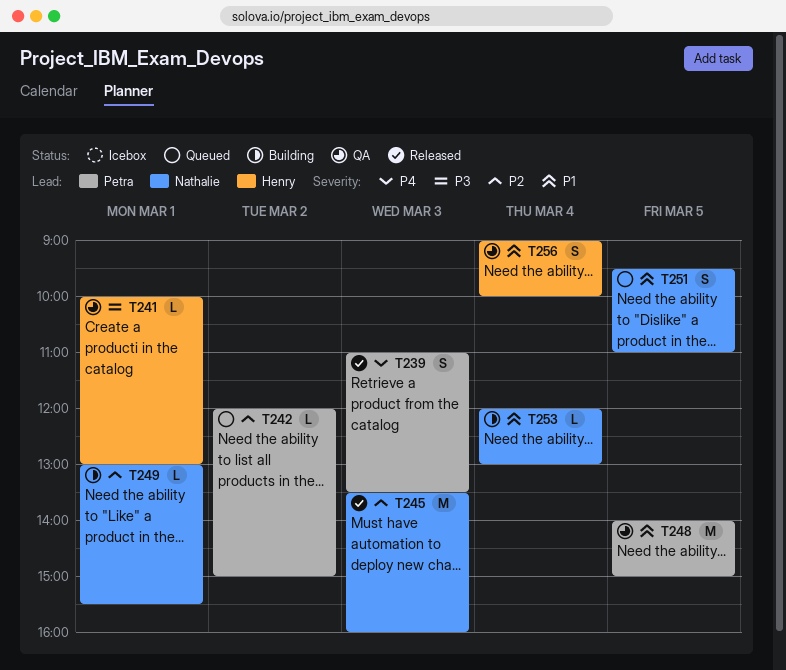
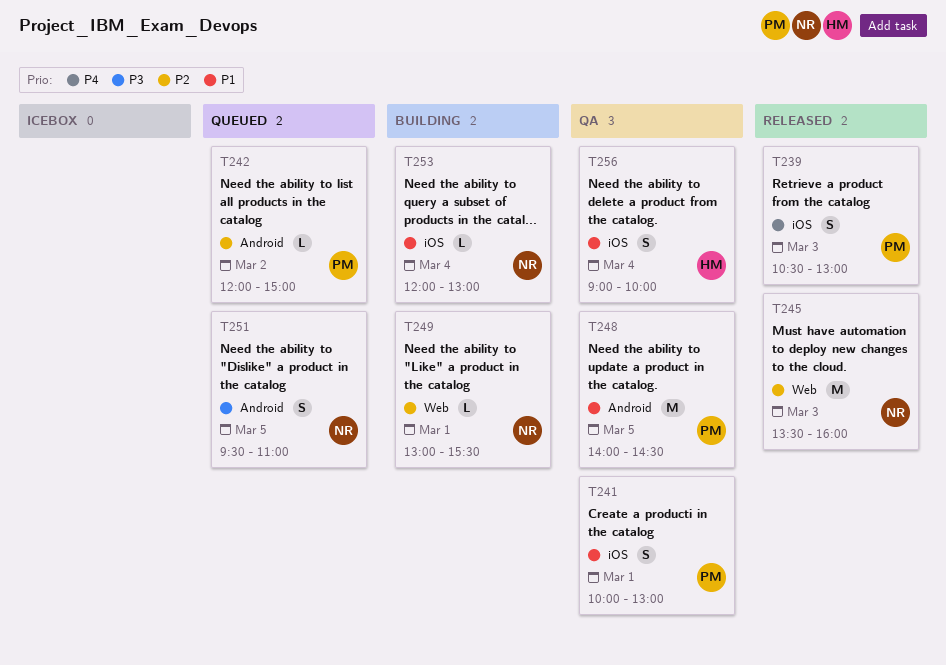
T239, begins: 11:00 -> 10:30
T239, ends: 13:30 -> 13:00
T241, owner: Henry -> Petra
T241, priority: P3 -> P1
T241, estimate: L -> S
T248, ends: 15:00 -> 14:30
T251, priority: P1 -> P3

